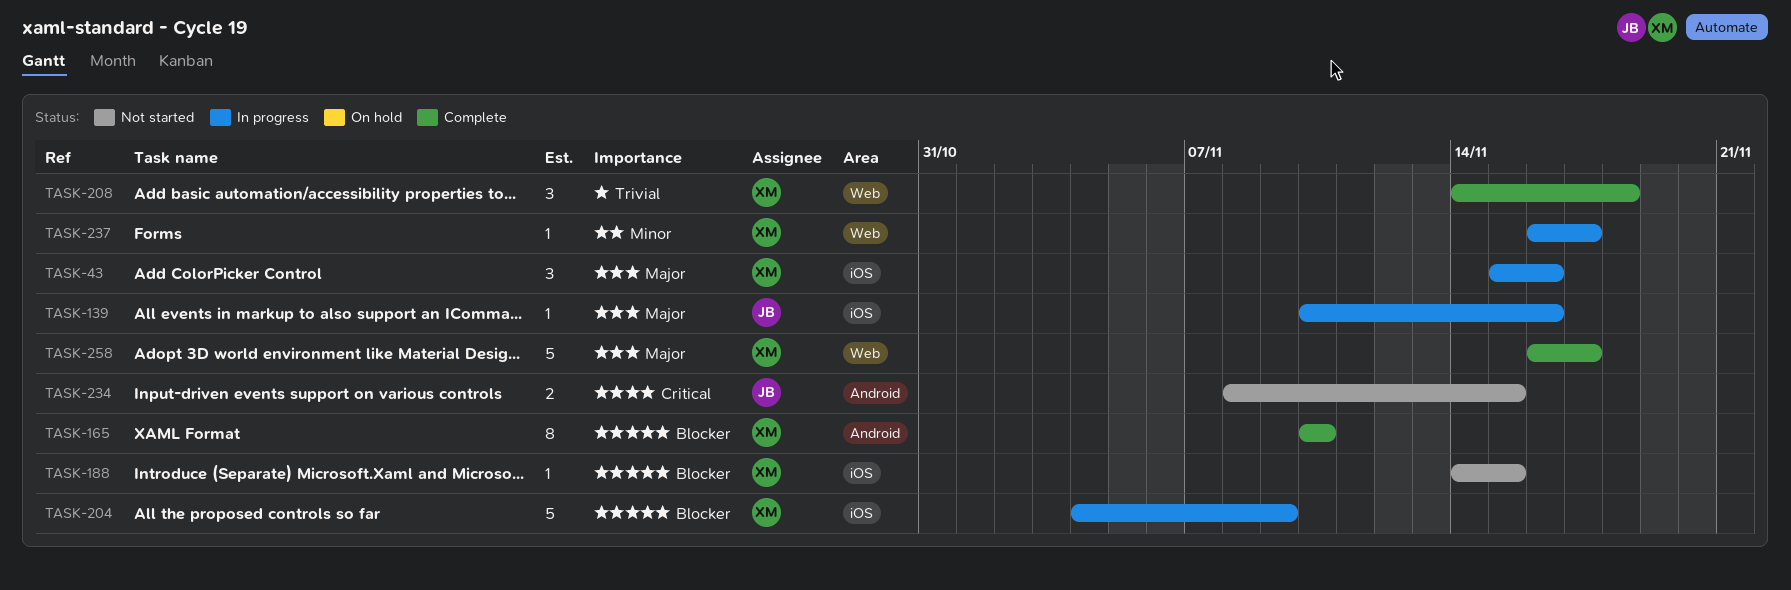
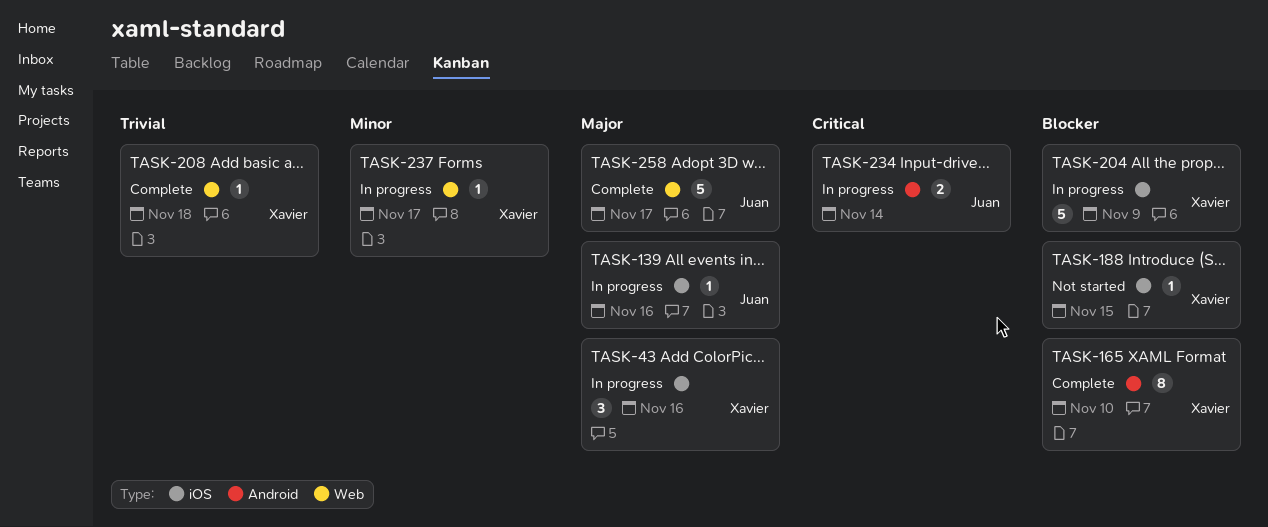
TASK-208, estimate: 3 -> 1
TASK-234, status: Not started -> In progress
TASK-234, due: Nov 15 -> Nov 14
TASK-258, owner: Xavier -> Juan

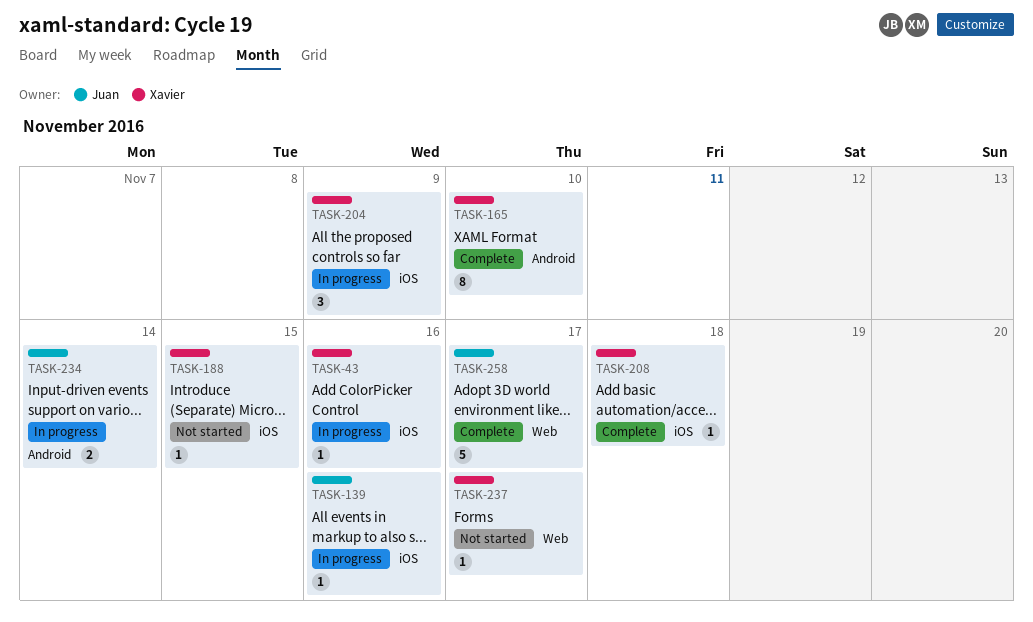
TASK-43, estimate: 3 -> 1
TASK-204, estimate: 5 -> 3
TASK-208, label: Web -> iOS
TASK-237, status: In progress -> Not started

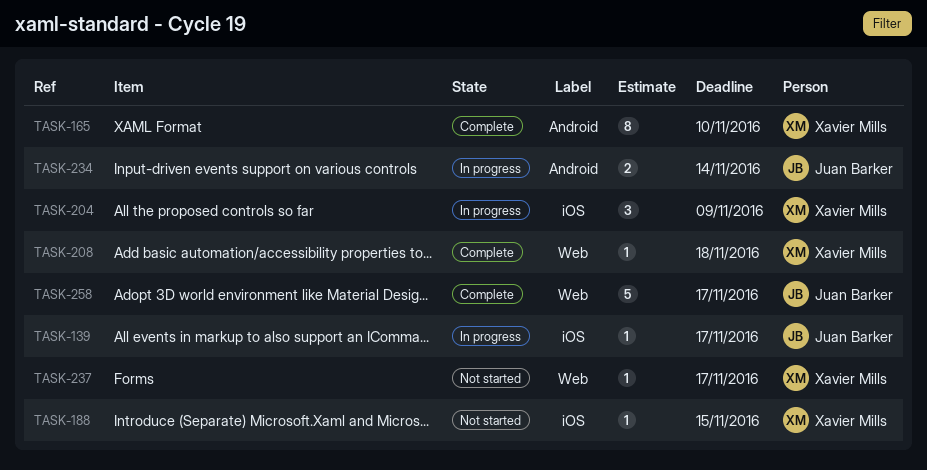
TASK-43: present -> none
TASK-139, due: Nov 16 -> Nov 17
TASK-208, label: iOS -> Web

